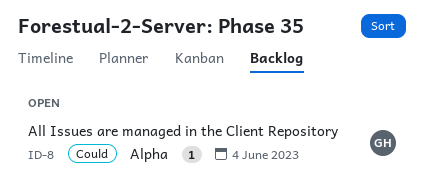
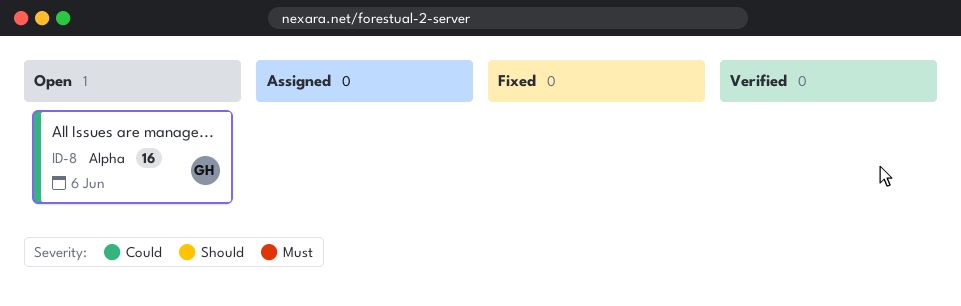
ID-8, estimate: 1 -> 16
ID-8, due: Jun 4 -> Jun 6

